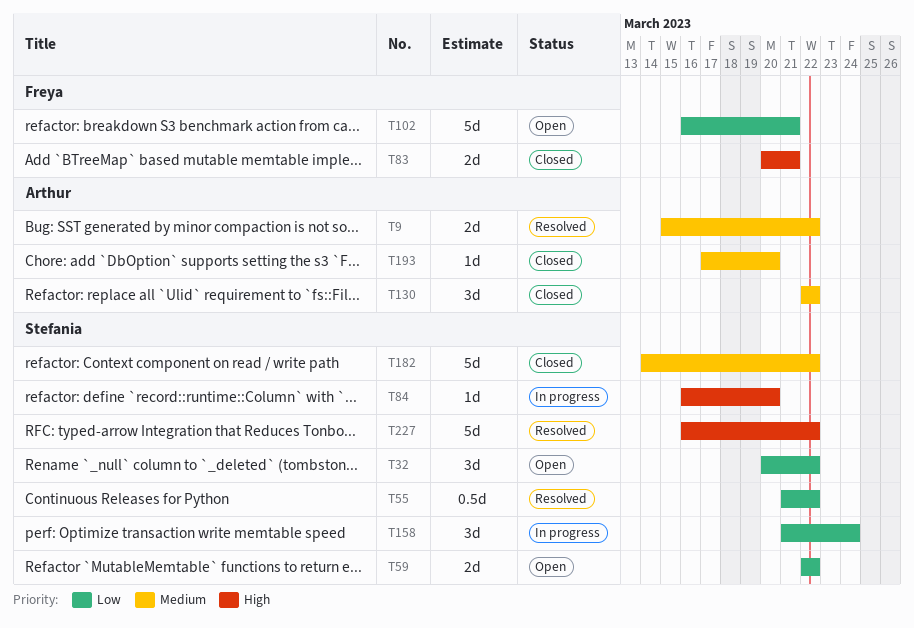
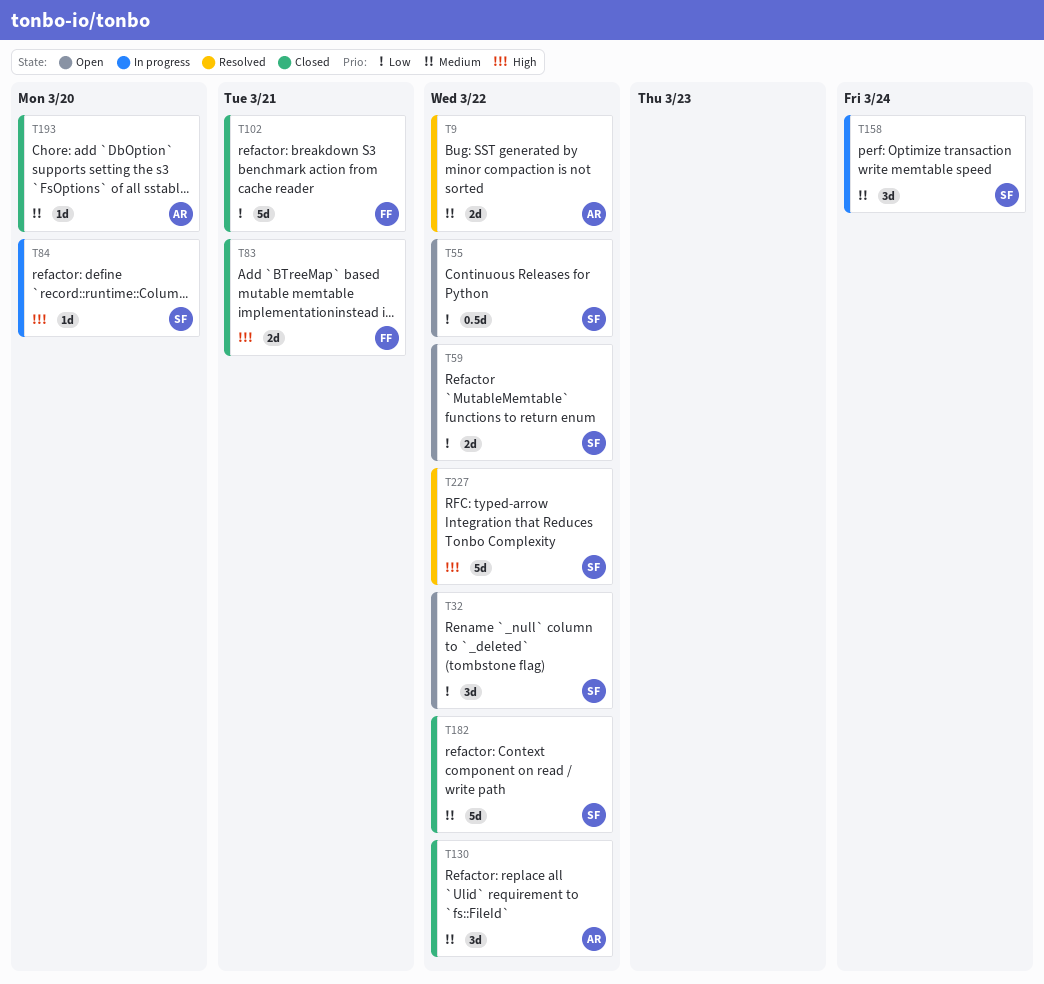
T55, status: Resolved -> Open
T102, status: Open -> Closed
T158, priority: Low -> Medium

